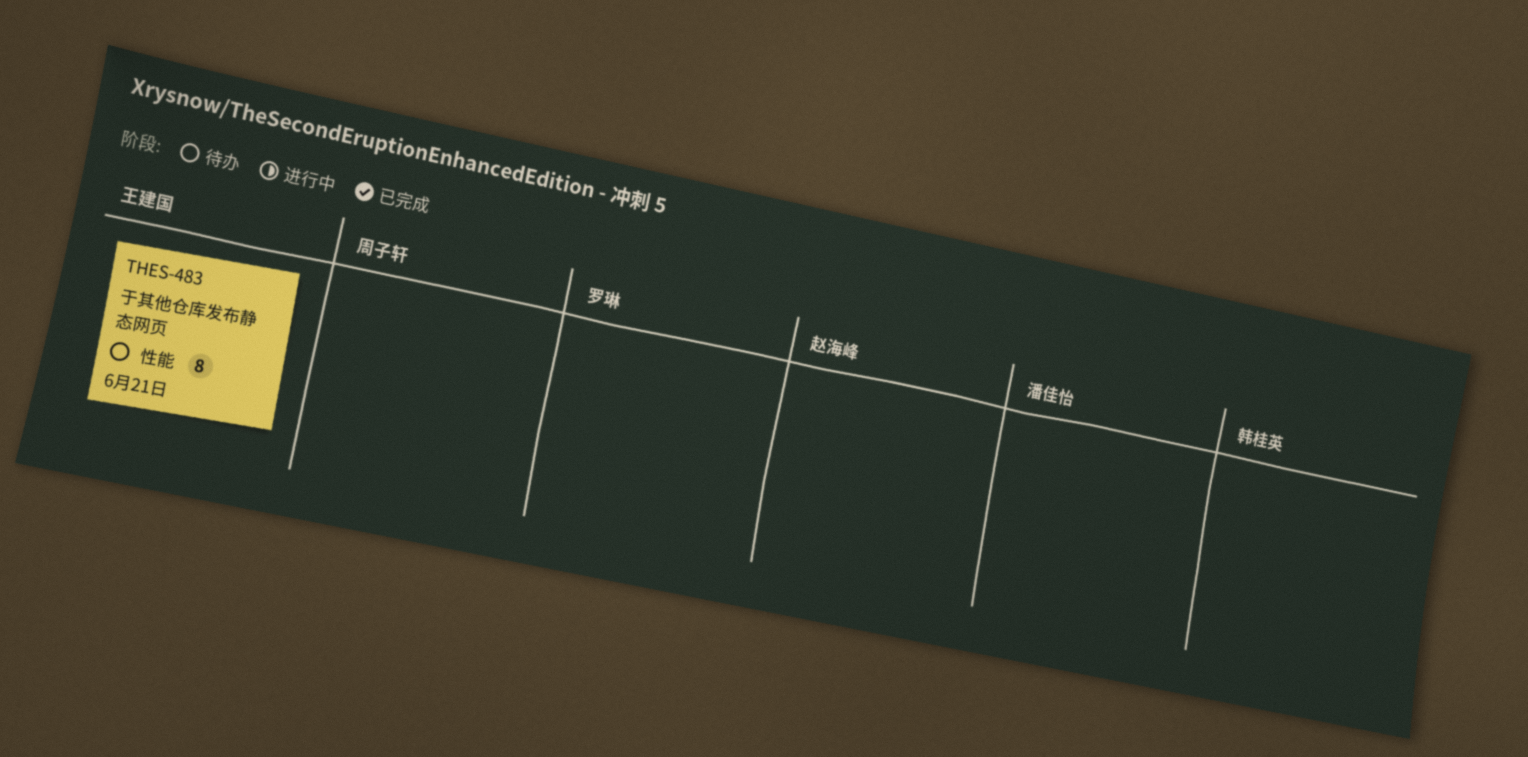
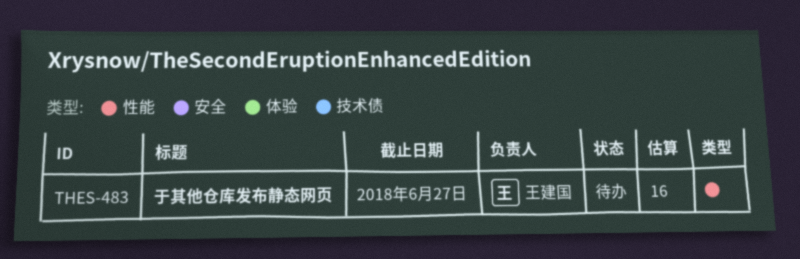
THES-483, estimate: 8 -> 16
THES-483, due: Jun 21 -> Jun 27

